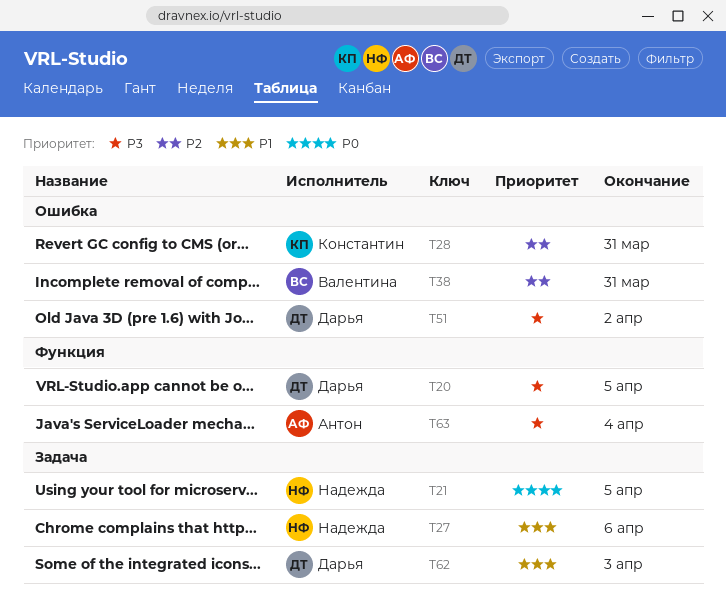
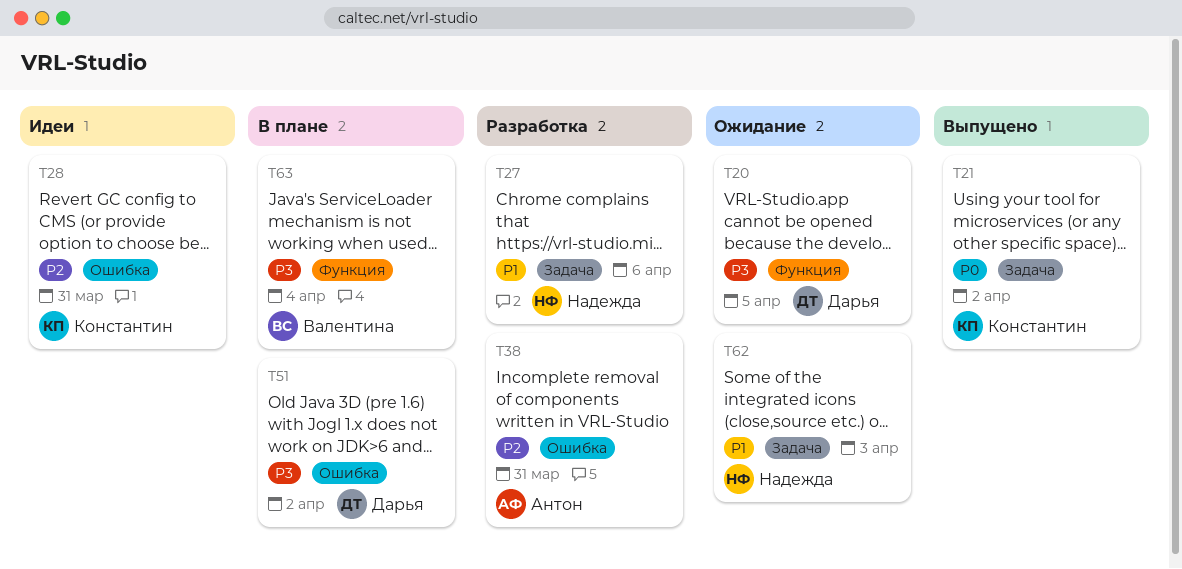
T21, owner: Надежда -> Константин
T21, due: Apr 5 -> Apr 2
T38, owner: Валентина -> Антон
T62, owner: Дарья -> Надежда
T63, owner: Антон -> Валентина

